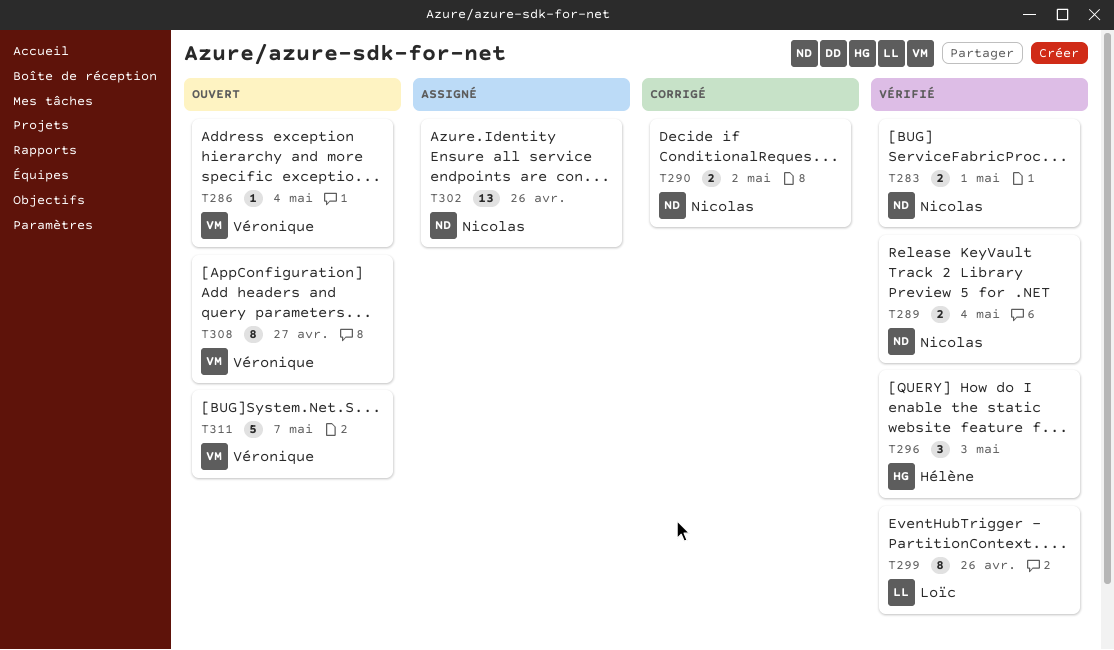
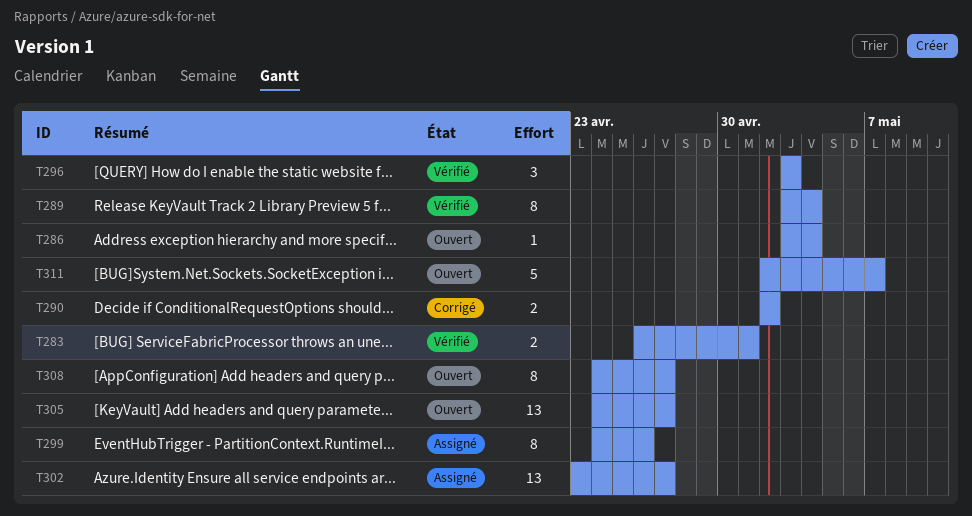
T289, estimate: 2 -> 8
T299, status: Vérifié -> Assigné
T302, due: Apr 26 -> Apr 27
T305: none -> present

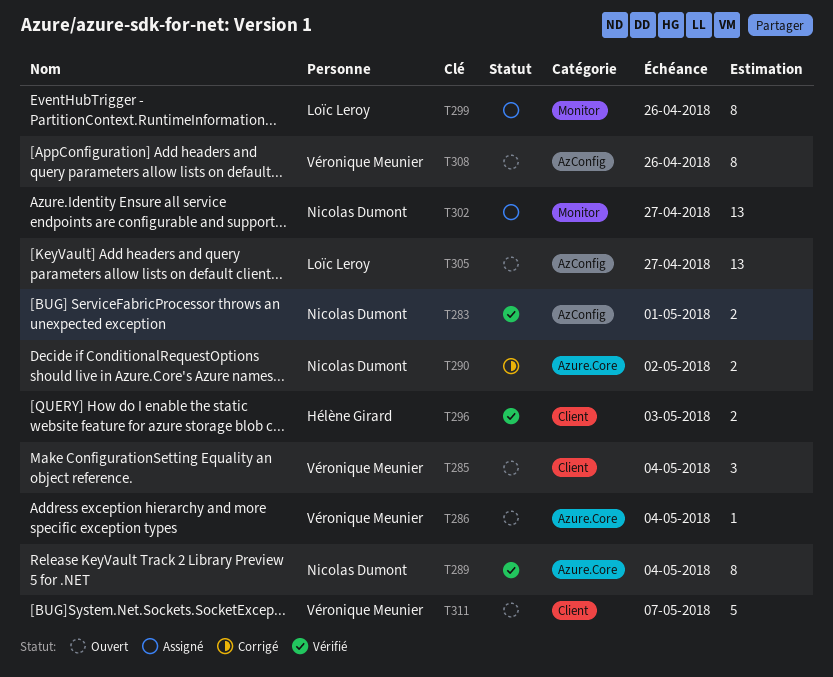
T285: none -> present
T296, estimate: 3 -> 2
T308, due: Apr 27 -> Apr 26

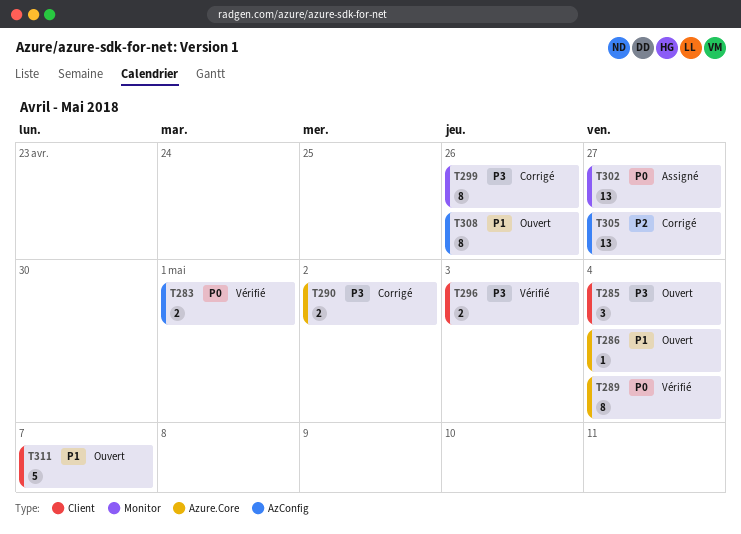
T299, status: Assigné -> Corrigé
T305, status: Ouvert -> Corrigé

